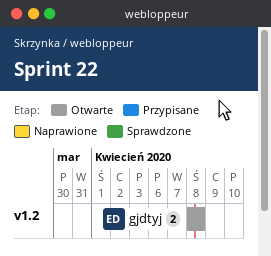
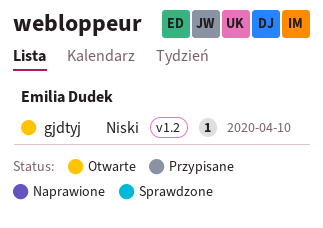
gjdtyj, estimate: 2 -> 1
gjdtyj, due: Apr 8 -> Apr 10

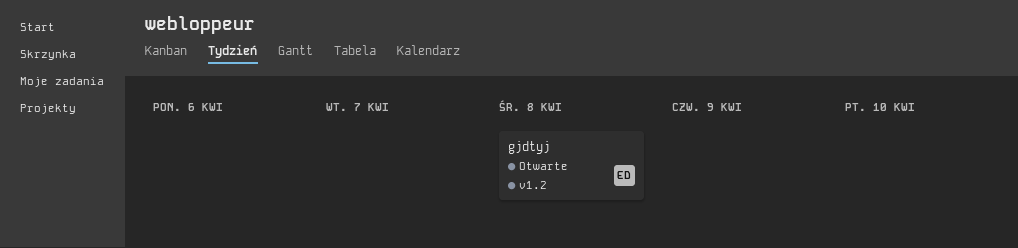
gjdtyj, due: Apr 10 -> Apr 8

